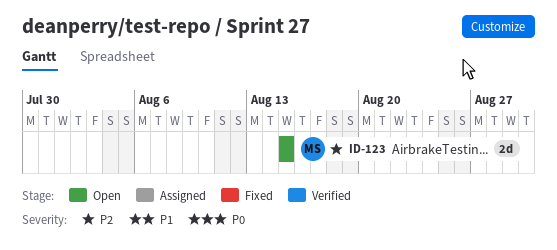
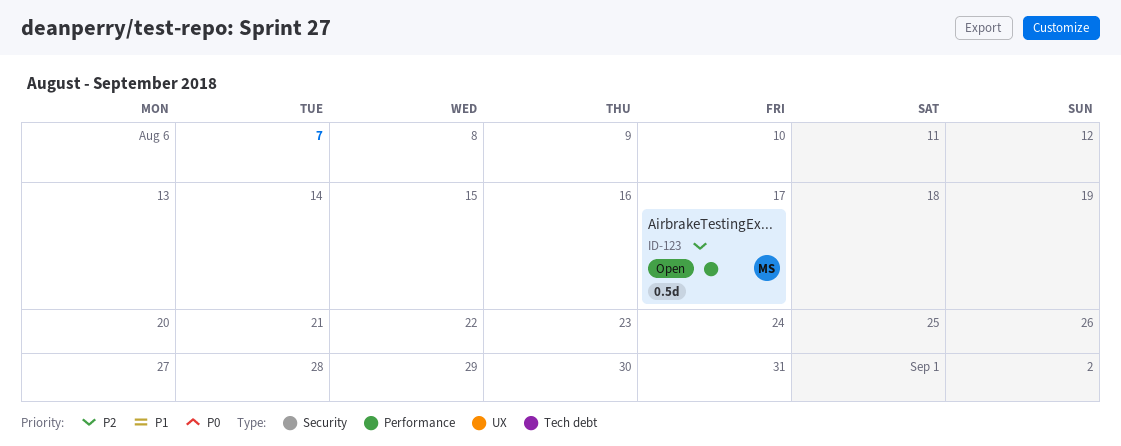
ID-123, estimate: 2d -> 0.5d
ID-123, due: Aug 15 -> Aug 17

